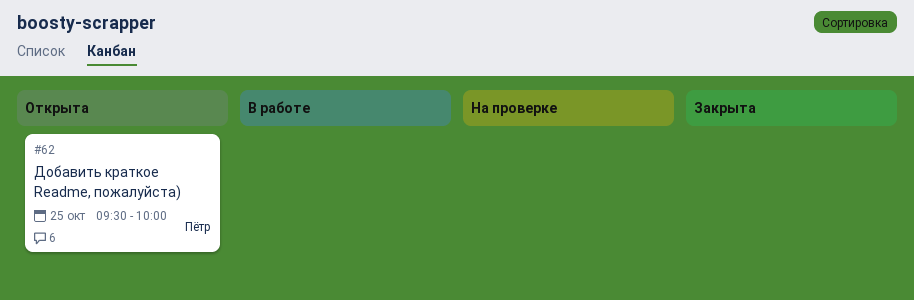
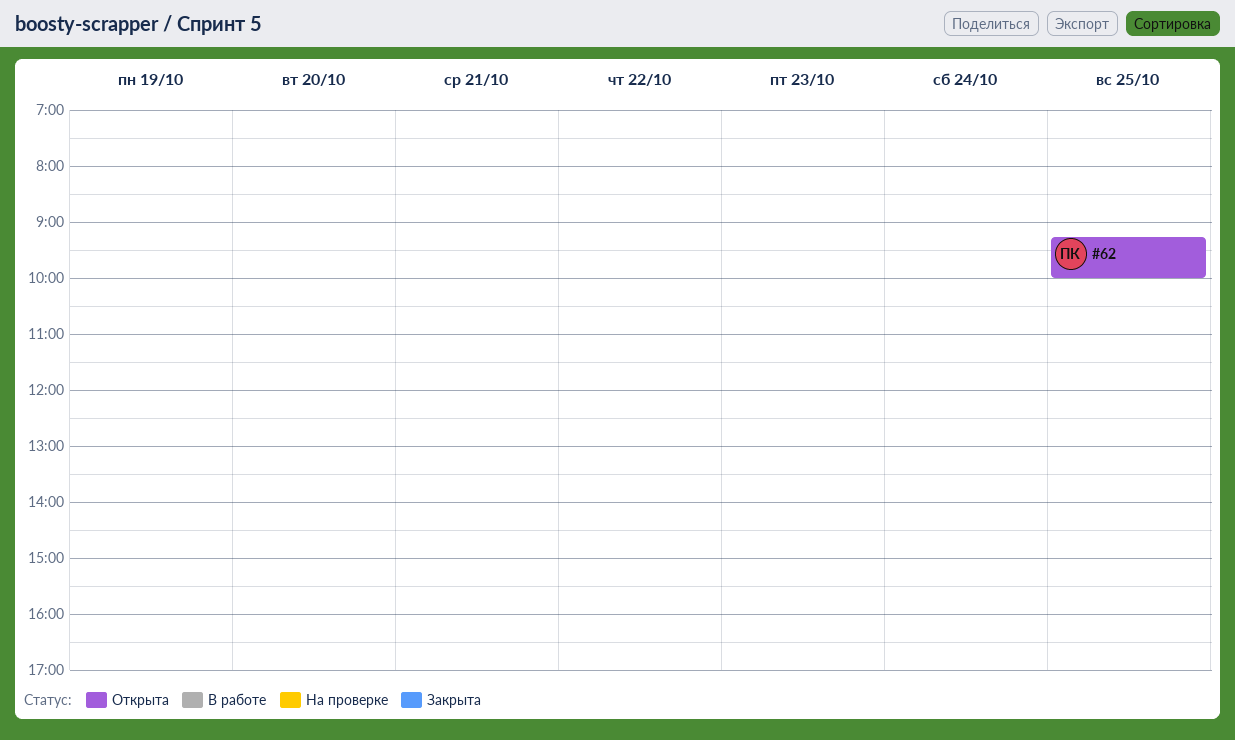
#62, begins: 09:30 -> 09:15

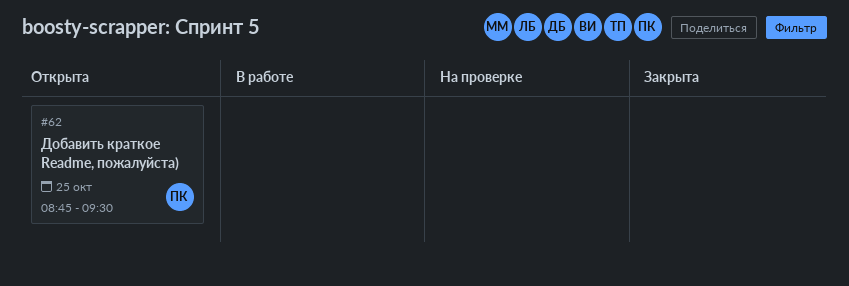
#62, begins: 09:15 -> 08:45
#62, ends: 10:00 -> 09:30

